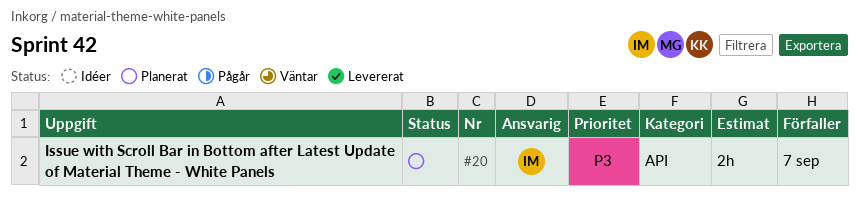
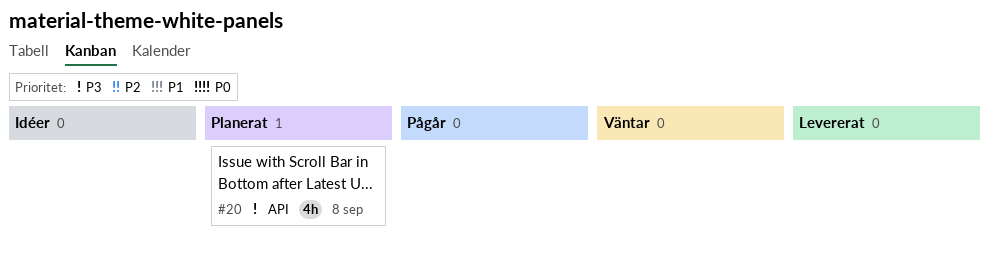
#20, estimate: 2h -> 4h
#20, due: Sep 7 -> Sep 8

